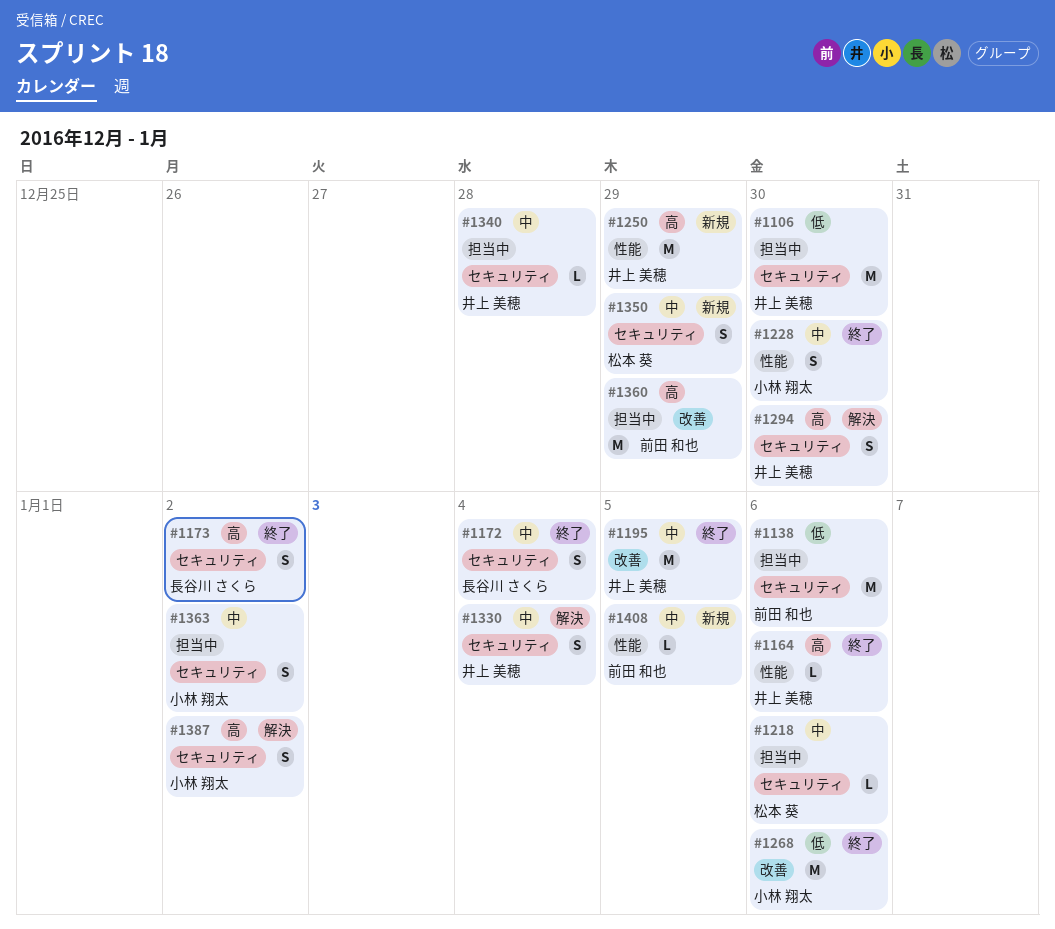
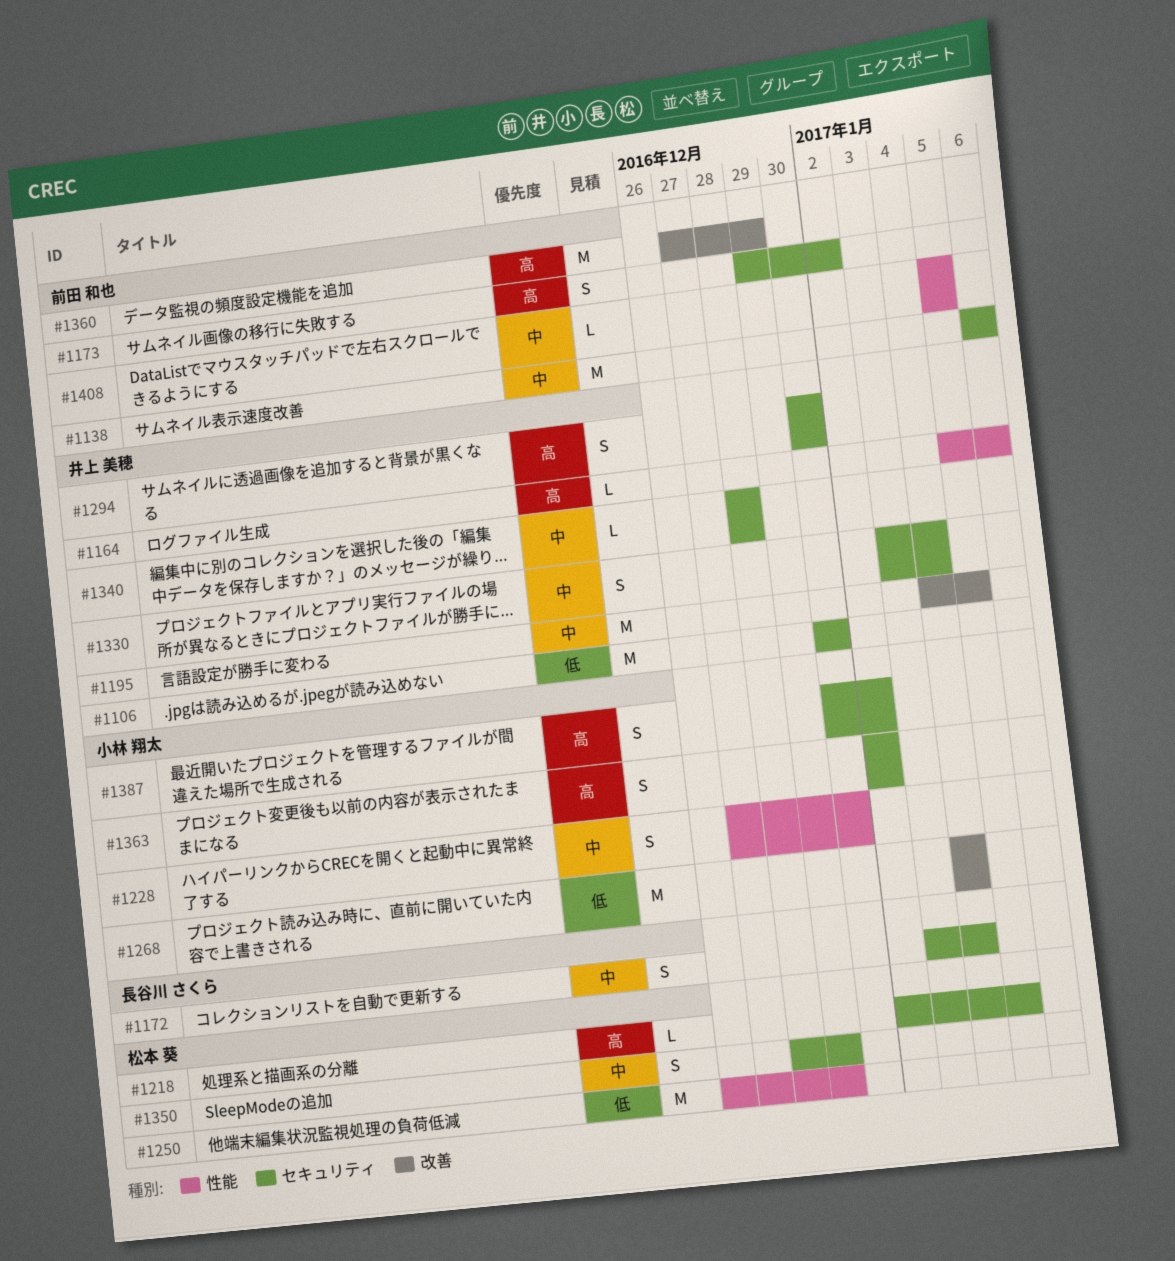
#1138, priority: 低 -> 中
#1173, owner: 長谷川 さくら -> 前田 和也
#1218, priority: 中 -> 高
#1218, due: Jan 6 -> Jan 5
#1250, owner: 井上 美穂 -> 松本 葵
#1250, priority: 高 -> 低
#1268, due: Jan 6 -> Jan 4
#1363, priority: 中 -> 高

